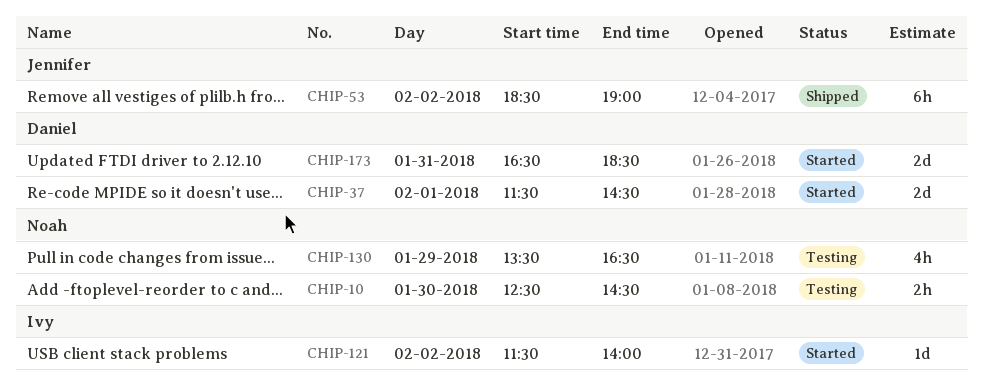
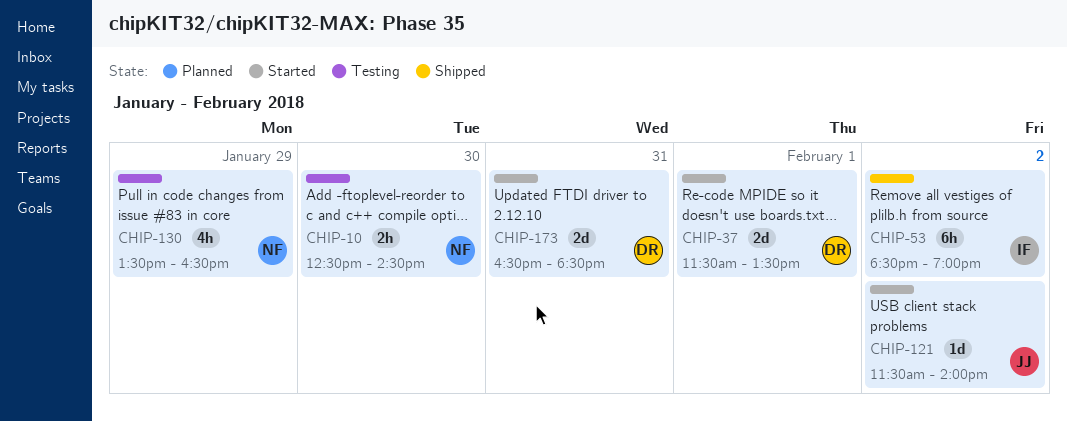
CHIP-37, ends: 14:30 -> 13:30
CHIP-53, owner: Jennifer -> Ivy
CHIP-121, owner: Ivy -> Jennifer

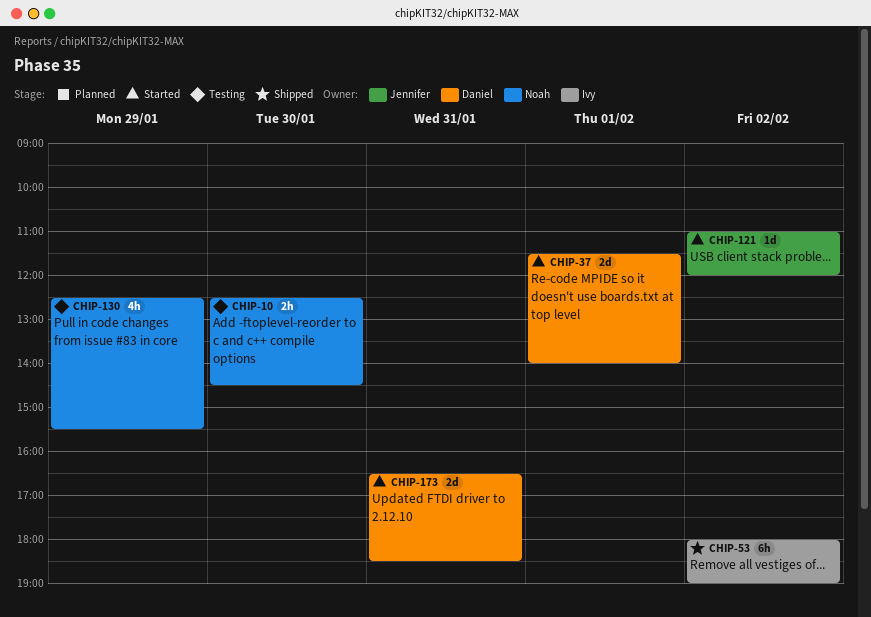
CHIP-37, ends: 13:30 -> 14:00
CHIP-53, begins: 18:30 -> 18:00
CHIP-121, begins: 11:30 -> 11:00
CHIP-121, ends: 14:00 -> 12:00
CHIP-130, begins: 13:30 -> 12:30
CHIP-130, ends: 16:30 -> 15:30

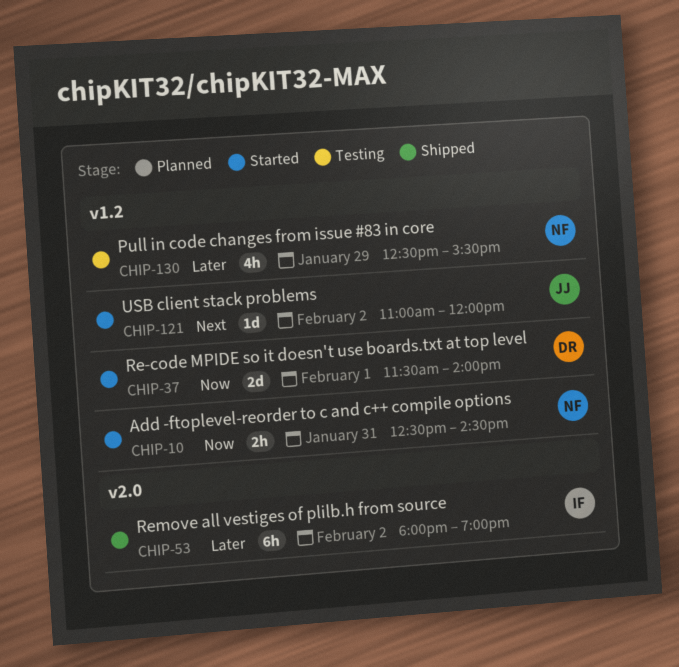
CHIP-10, status: Testing -> Started
CHIP-10, day: Jan 30 -> Jan 31
CHIP-173: present -> none

